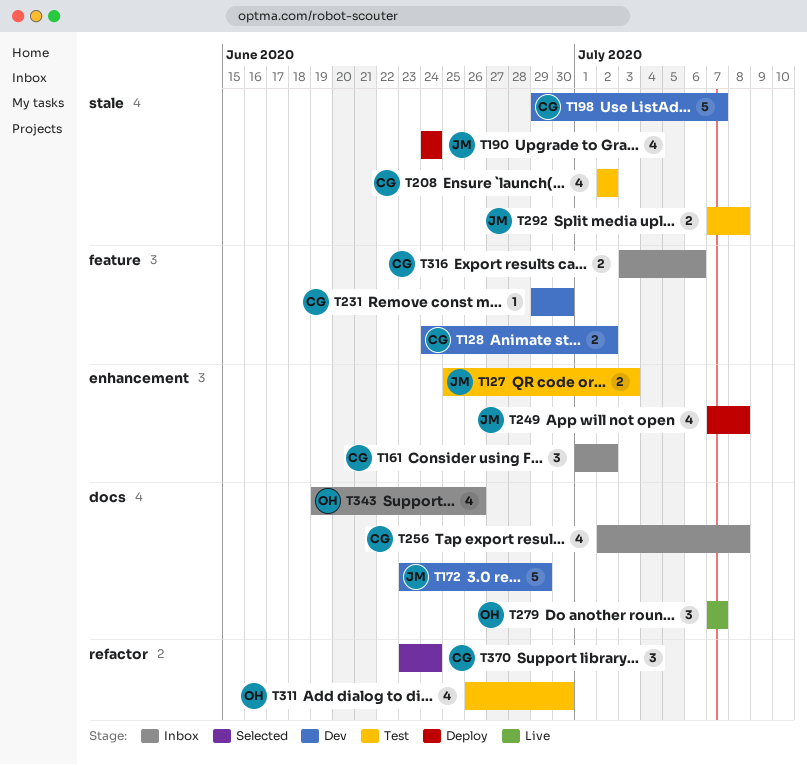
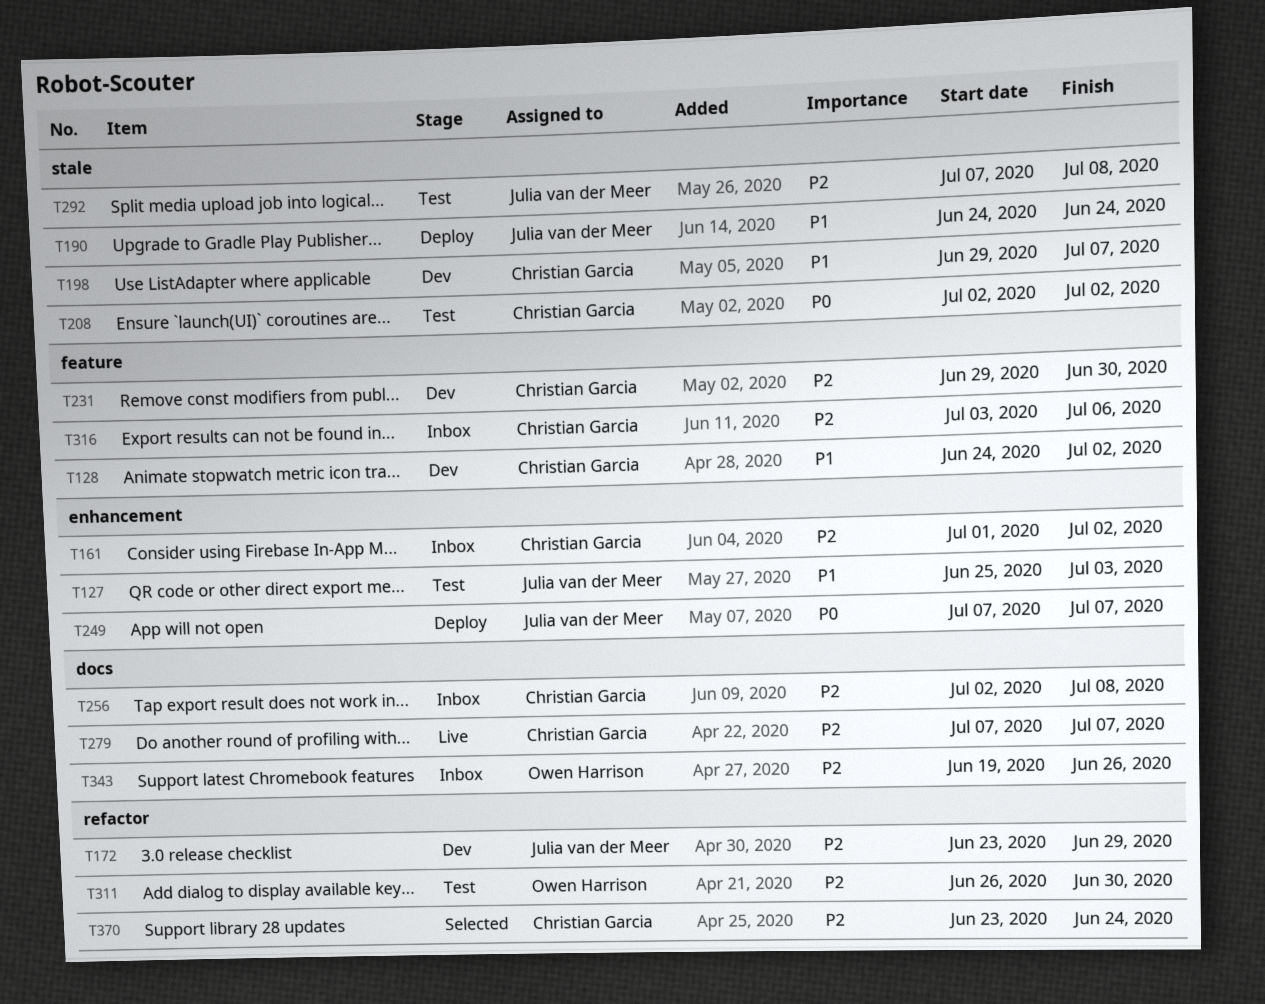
T172, label: docs -> refactor
T249, due: Jul 8 -> Jul 7
T279, owner: Owen Harrison -> Christian Garcia

